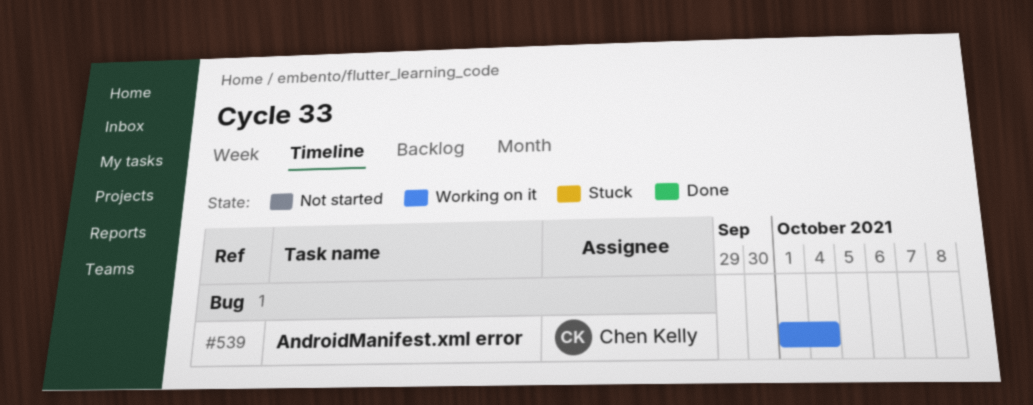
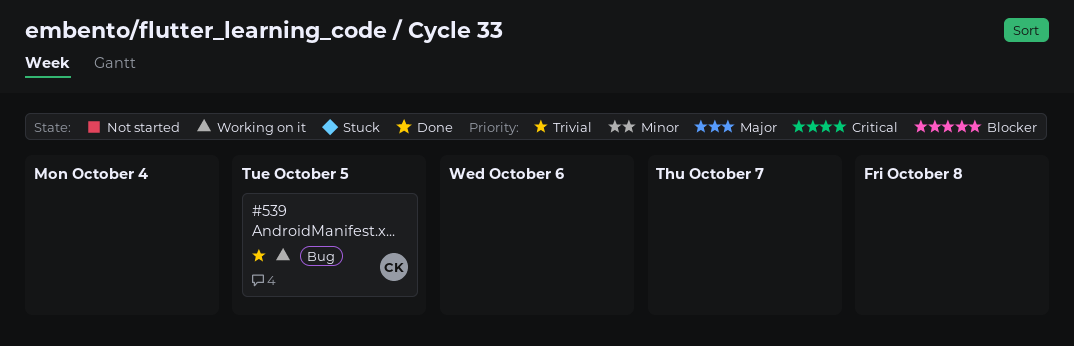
#539, due: Oct 4 -> Oct 5

